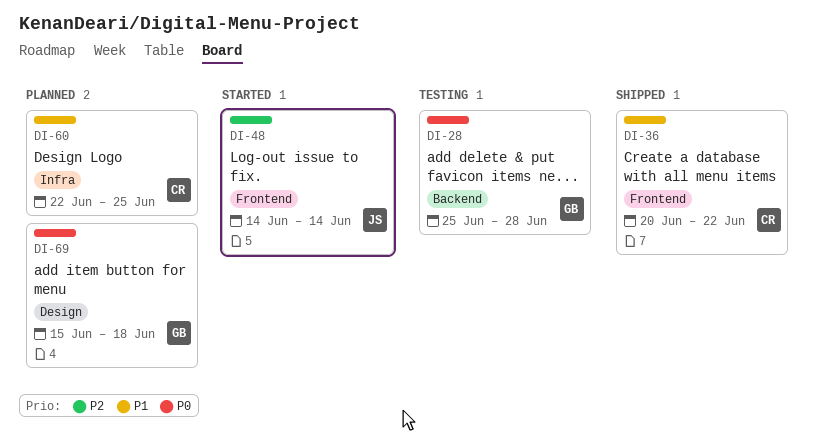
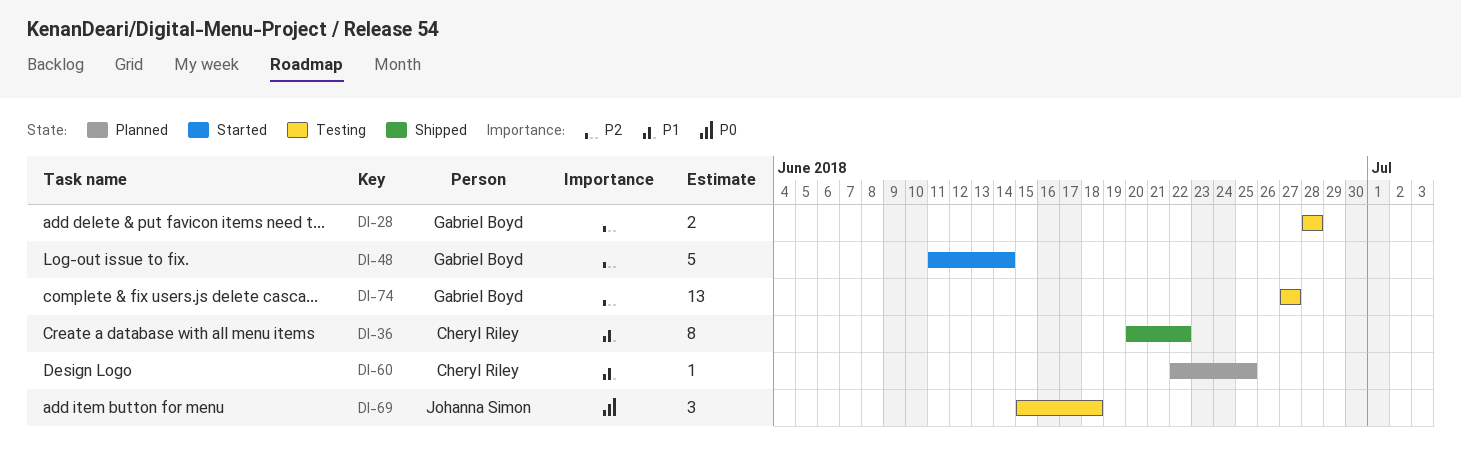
DI-28, priority: P0 -> P2
DI-28, start: Jun 25 -> Jun 28
DI-48, owner: Johanna Simon -> Gabriel Boyd
DI-48, start: Jun 14 -> Jun 11
DI-69, status: Planned -> Testing
DI-69, owner: Gabriel Boyd -> Johanna Simon
DI-74: none -> present

